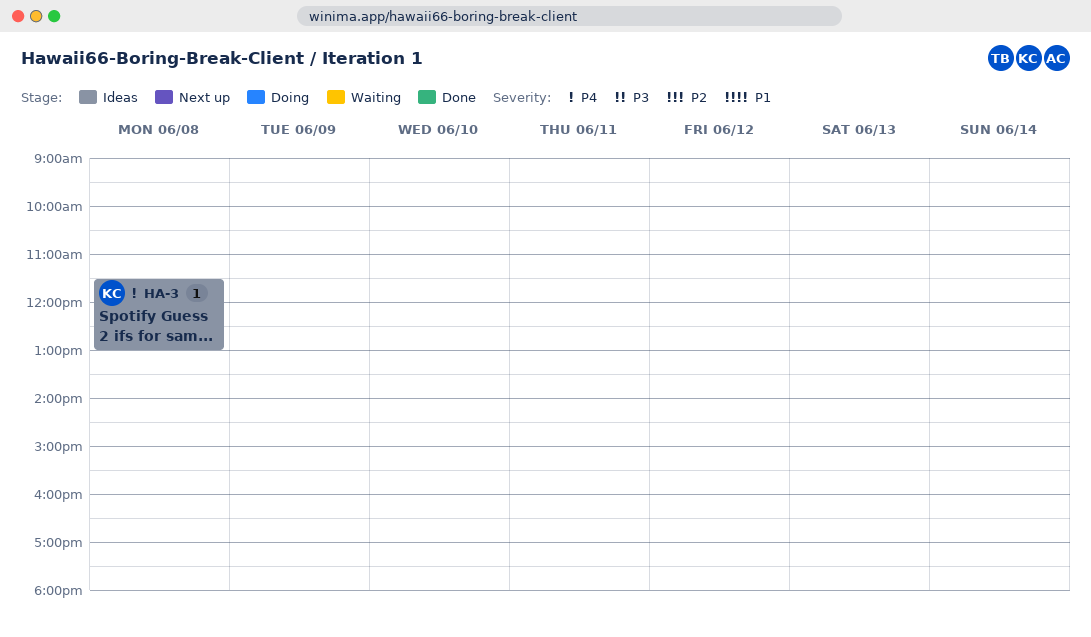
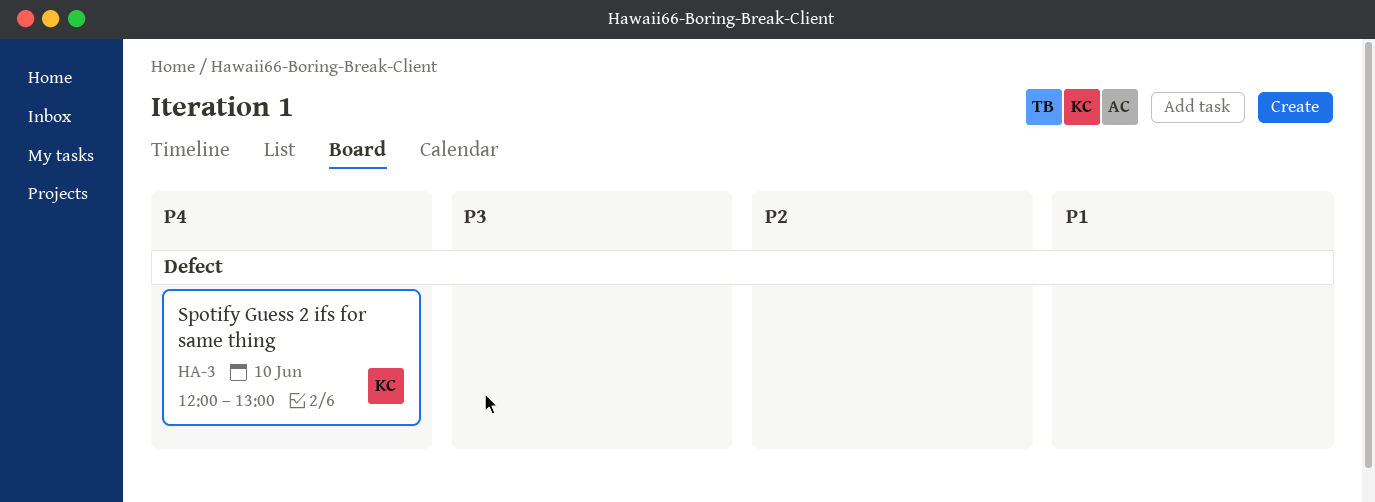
HA-3, day: Jun 8 -> Jun 10
HA-3, begins: 11:30 -> 12:00

